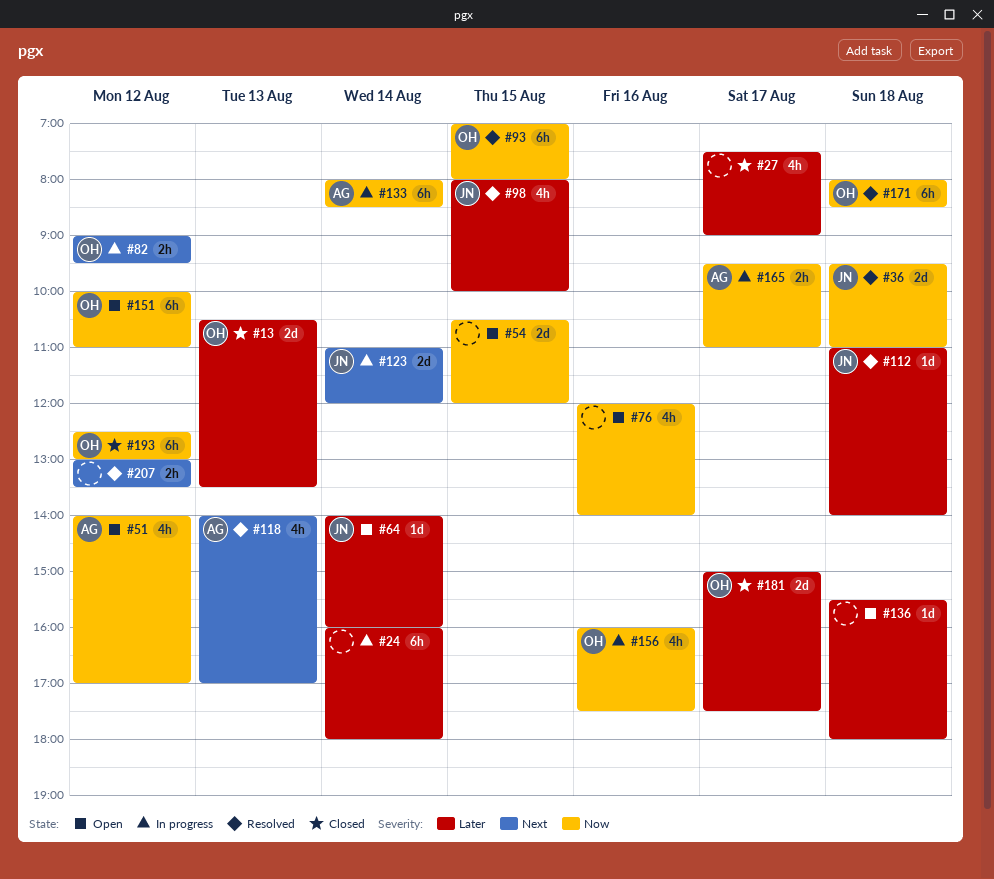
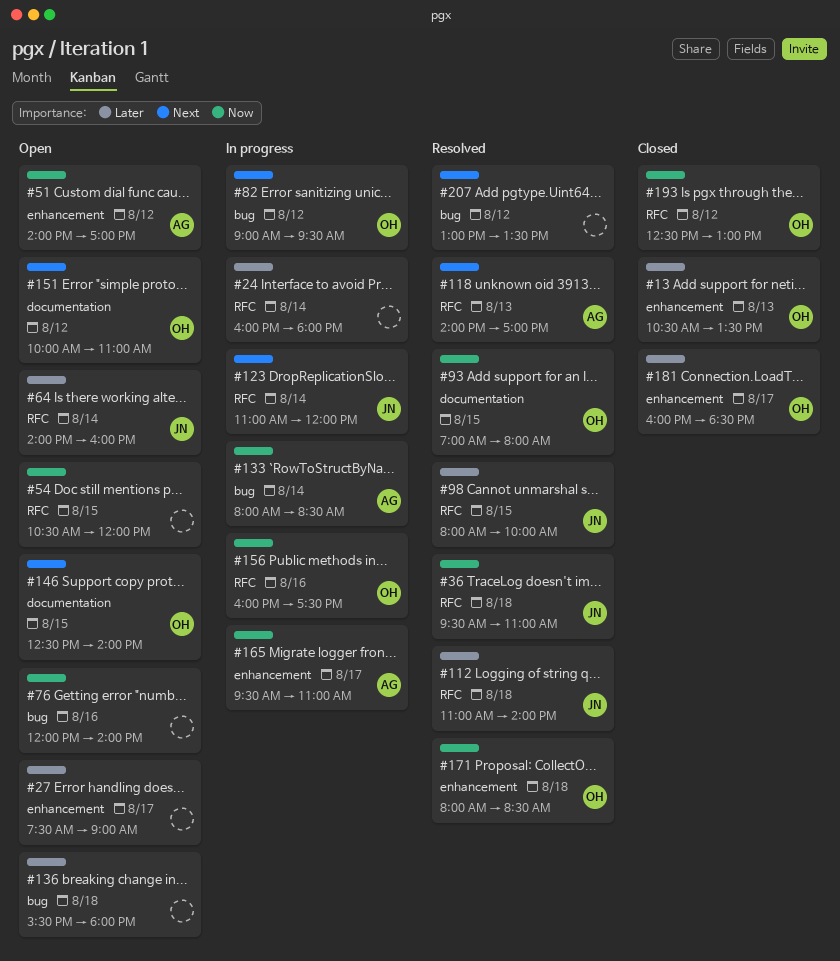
#27, status: Closed -> Open
#146: none -> present
#151, priority: Now -> Next
#181, begins: 15:00 -> 16:00
#181, ends: 17:30 -> 18:30

